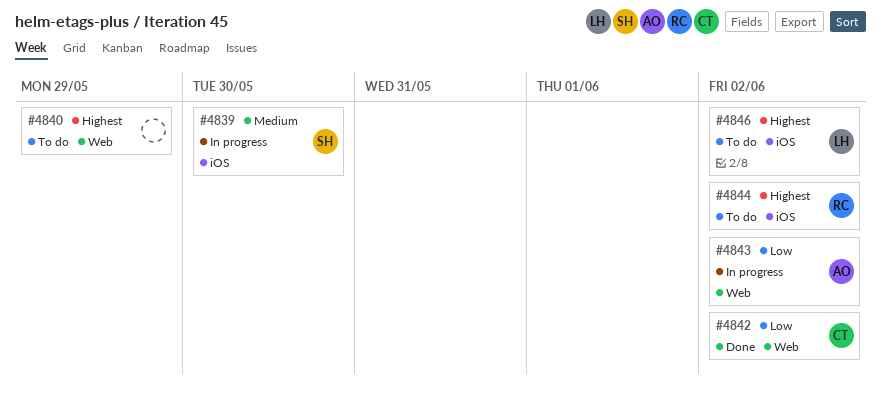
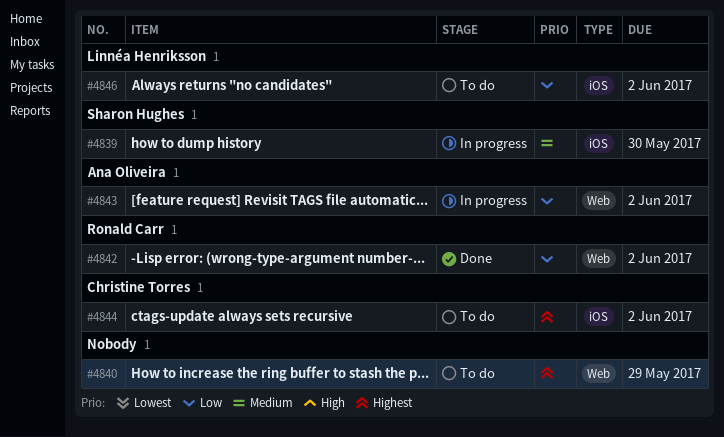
#4842, owner: Christine Torres -> Ronald Carr
#4844, owner: Ronald Carr -> Christine Torres
#4846, priority: Highest -> Low

